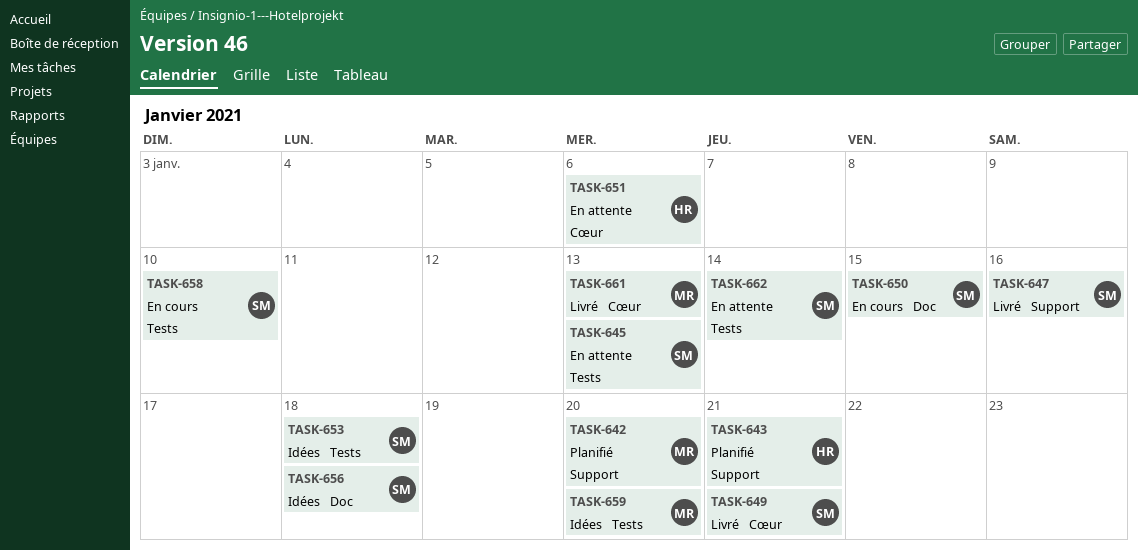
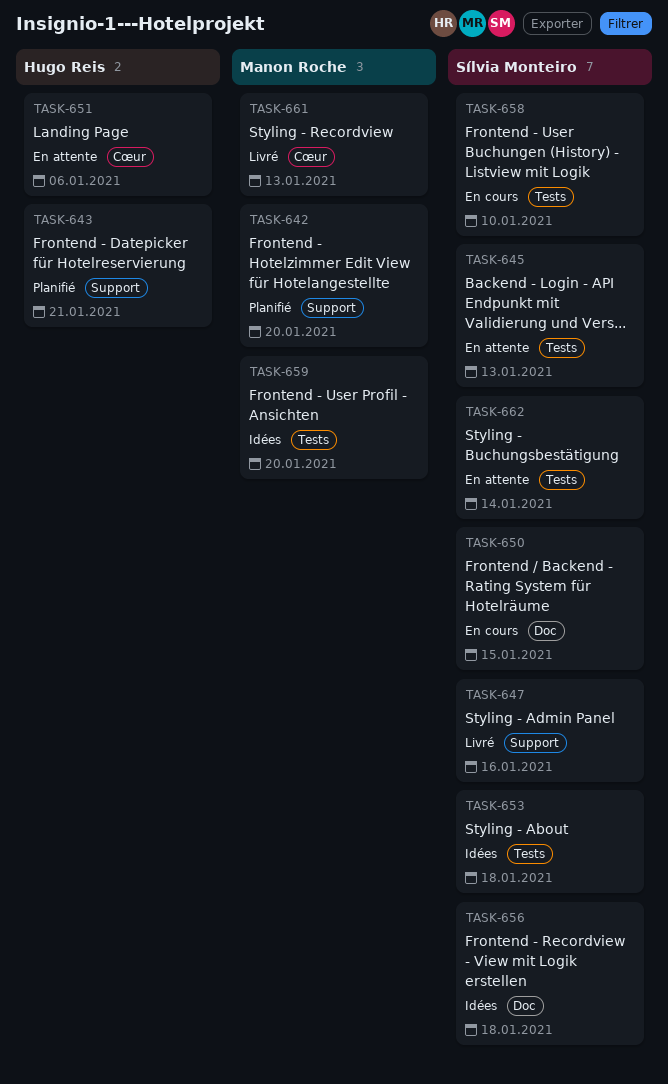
TASK-649: present -> none

